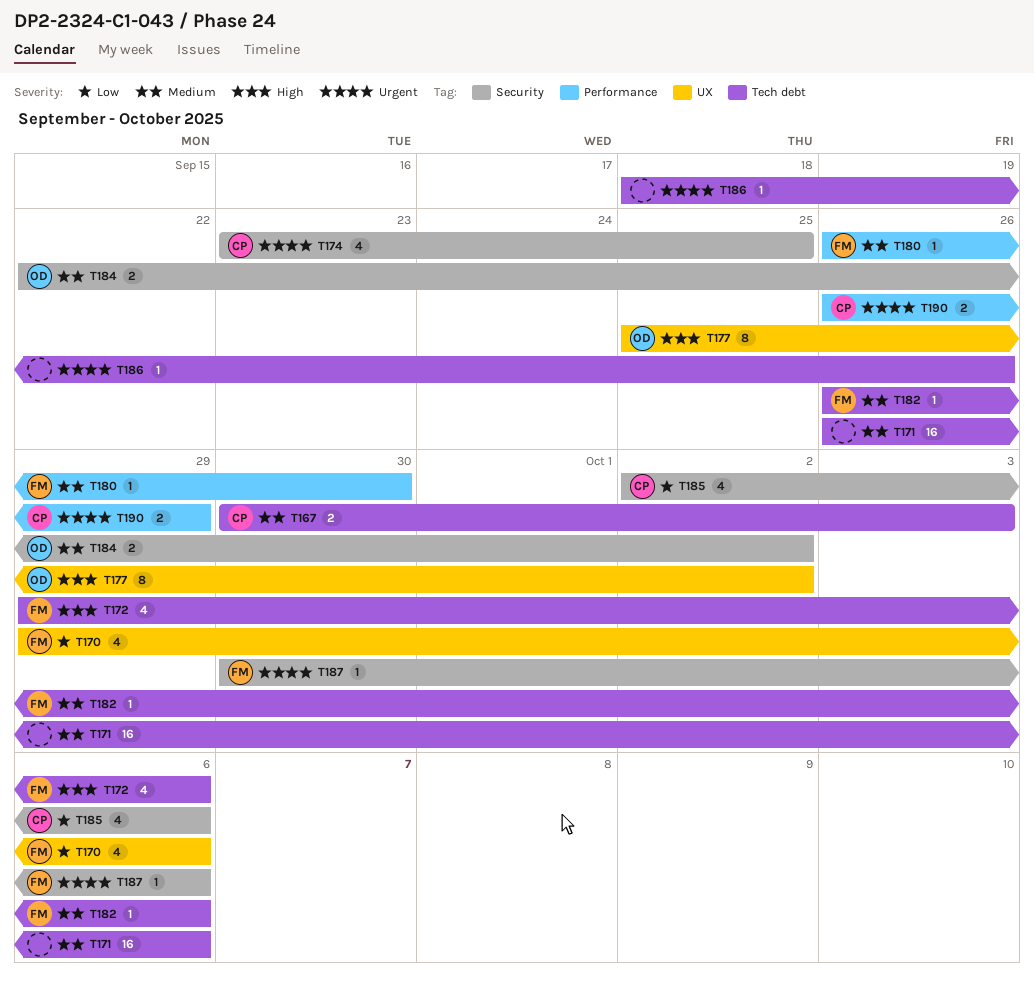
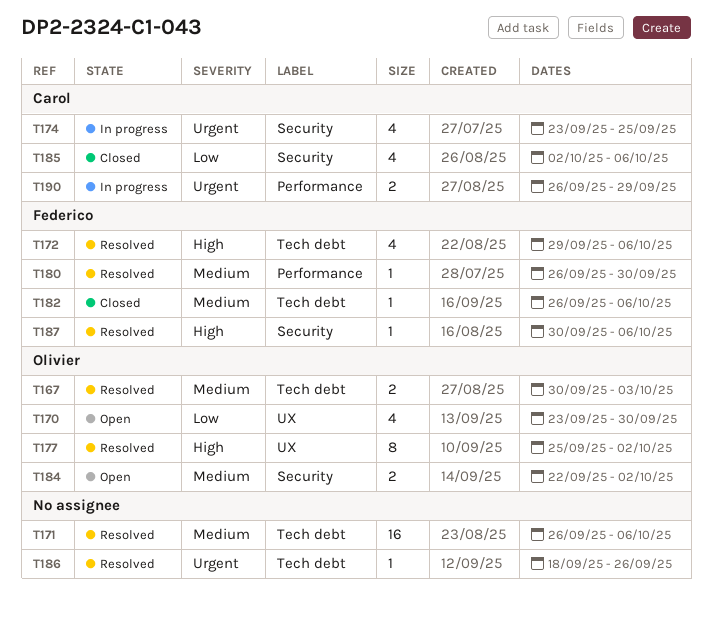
T167, owner: Carol -> Olivier
T170, owner: Federico -> Olivier
T170, start: Sep 29 -> Sep 23
T170, due: Oct 6 -> Sep 30
T187, priority: Urgent -> High

